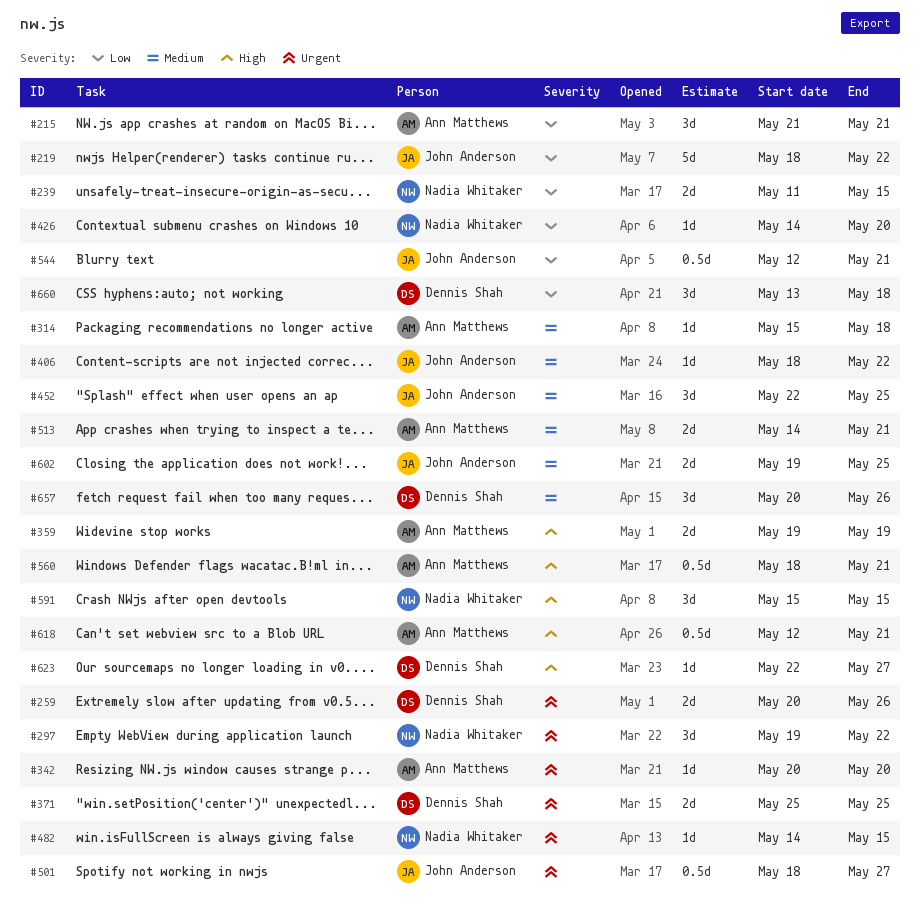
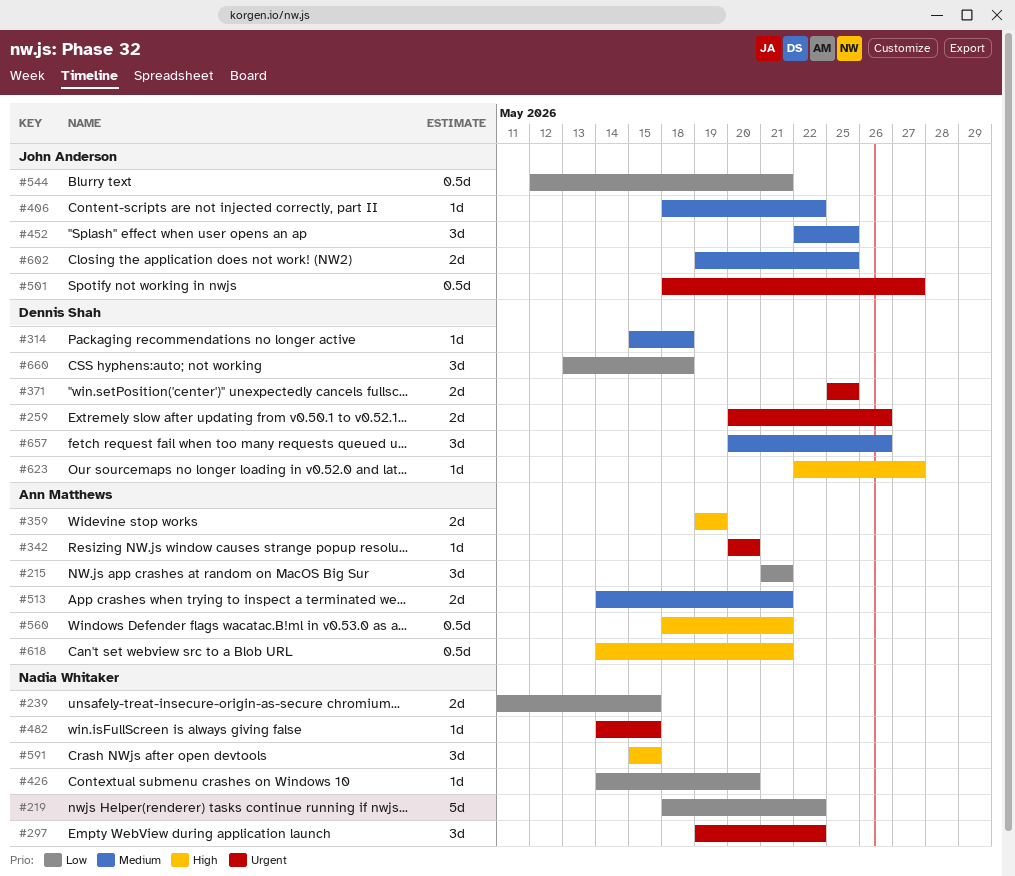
#219, owner: John Anderson -> Nadia Whitaker
#314, owner: Ann Matthews -> Dennis Shah
#618, start: May 12 -> May 14

